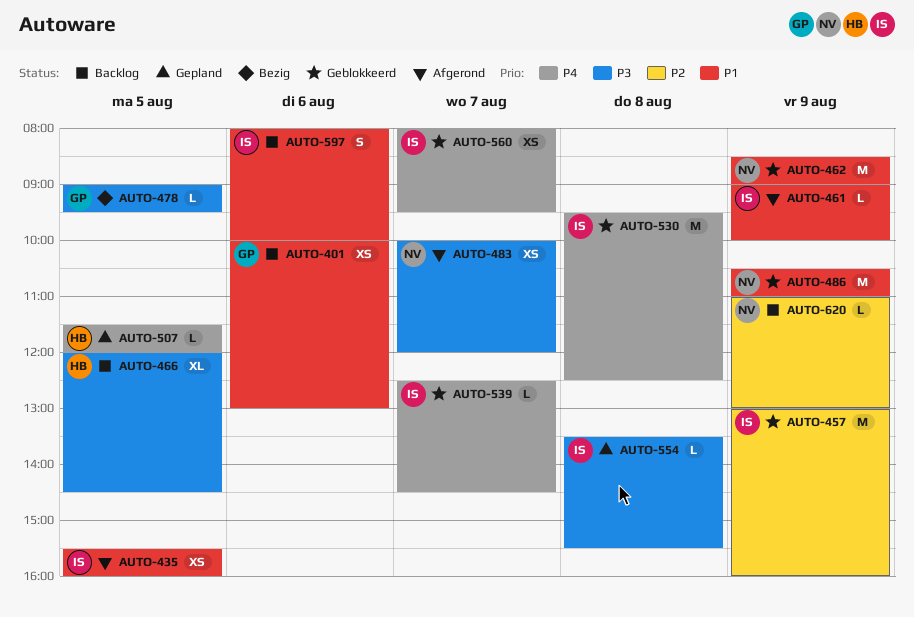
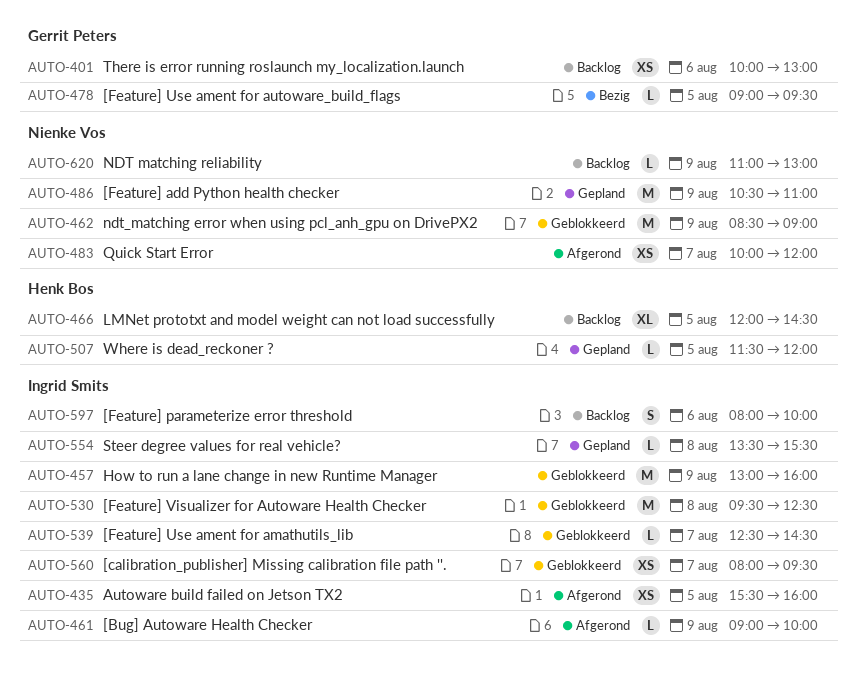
AUTO-486, status: Geblokkeerd -> Gepland

